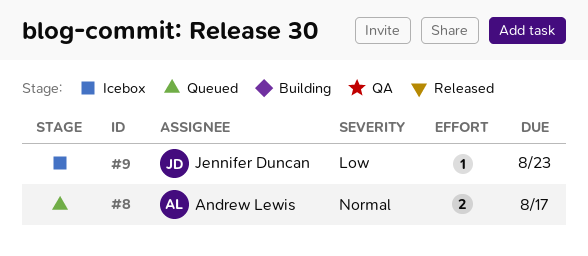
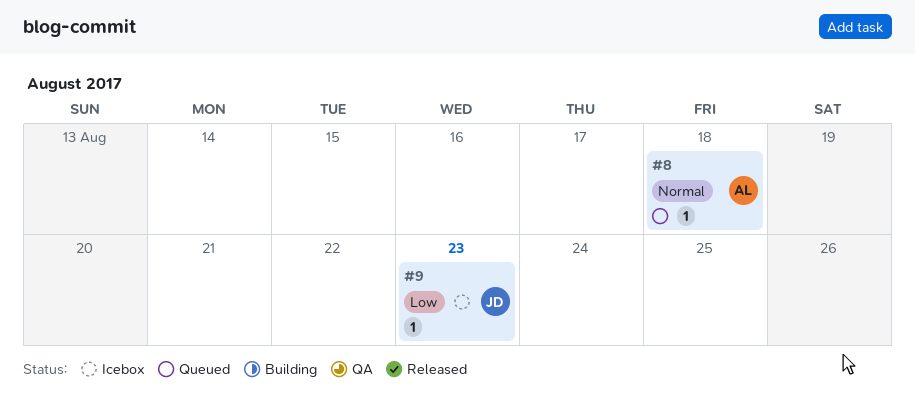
#8, estimate: 2 -> 1
#8, due: Aug 17 -> Aug 18

